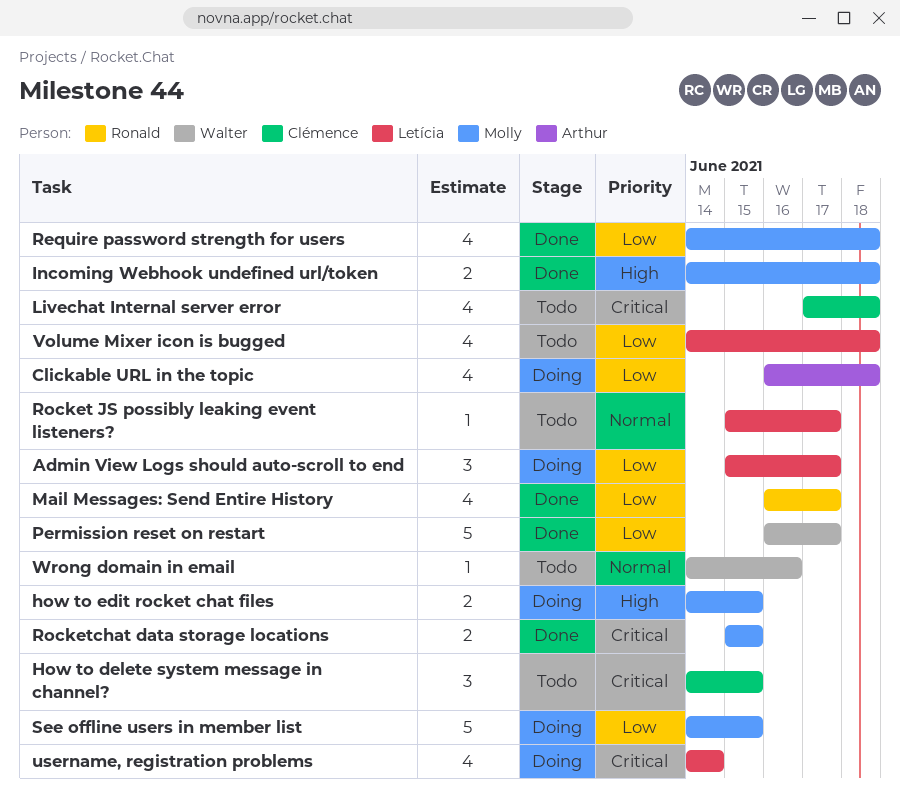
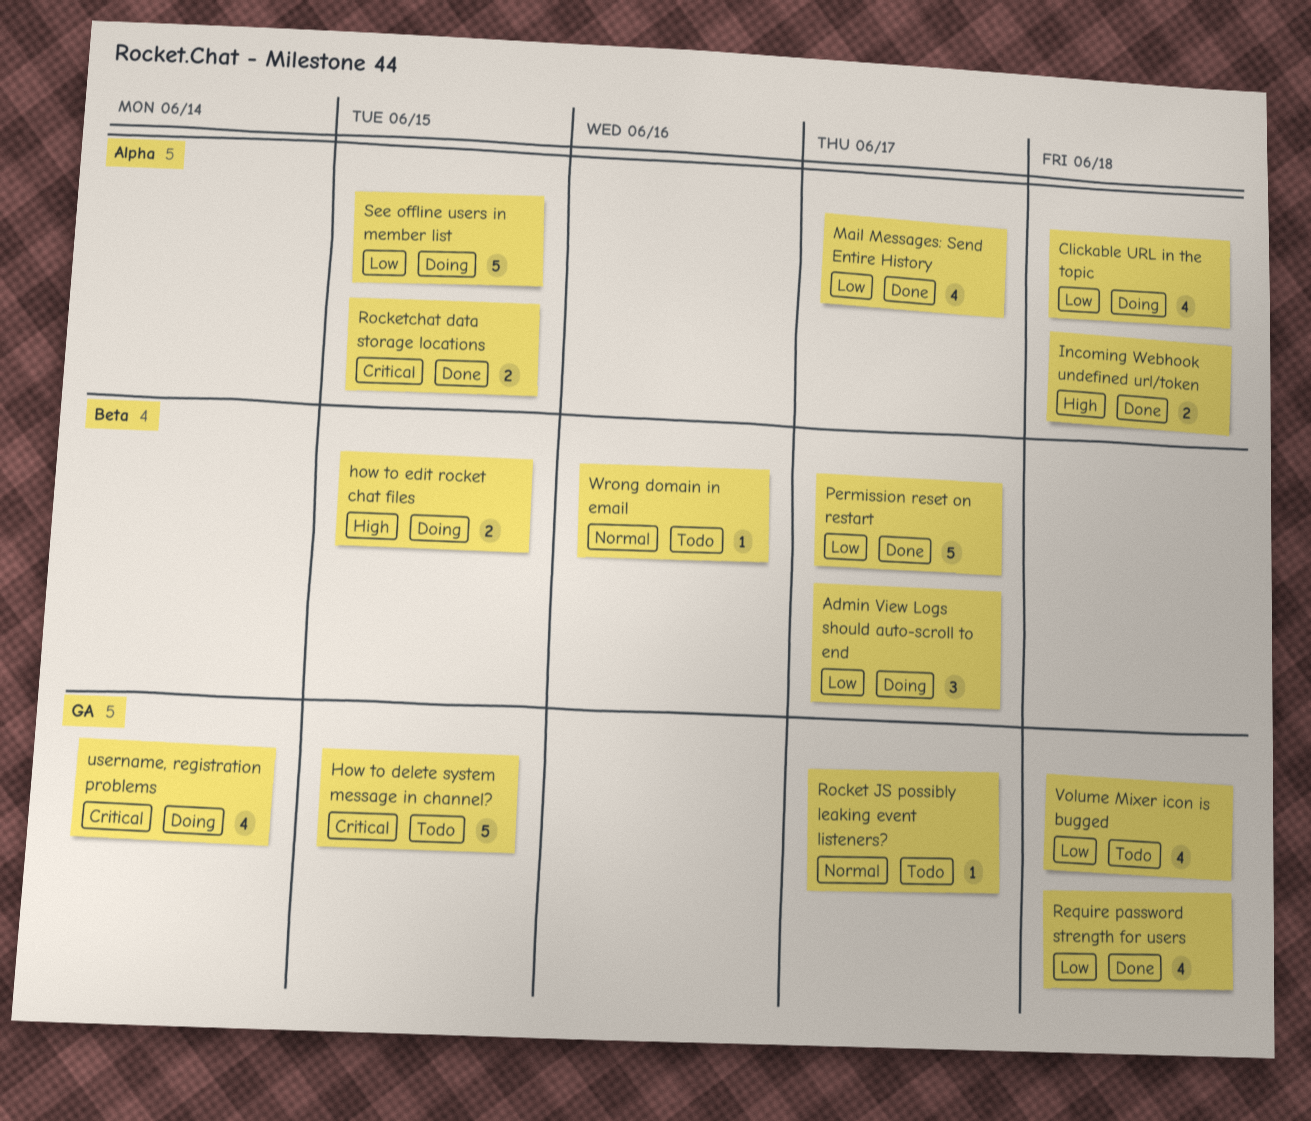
How to delete system message in channel?, estimate: 3 -> 5
Livechat Internal server error: present -> none

